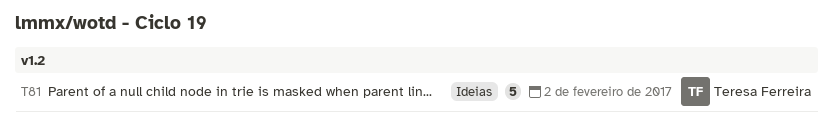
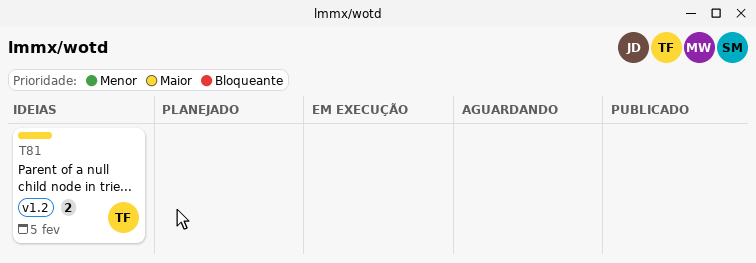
T81, estimate: 5 -> 2
T81, due: Feb 2 -> Feb 5

